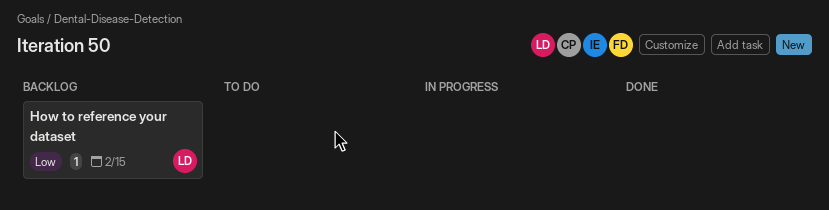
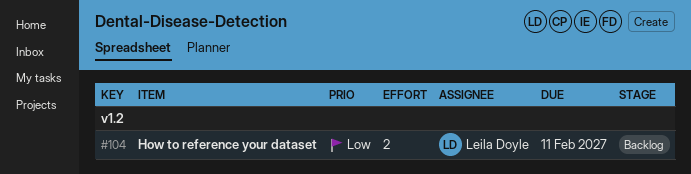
How to reference your dataset, estimate: 1 -> 2
How to reference your dataset, due: Feb 15 -> Feb 11

